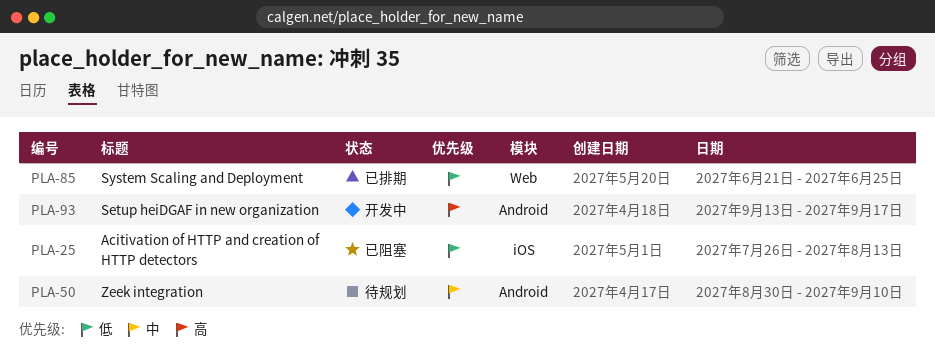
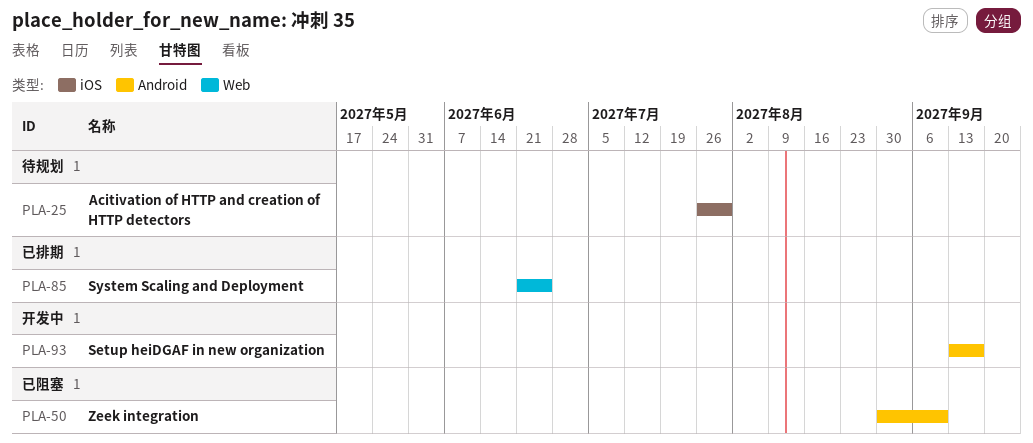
PLA-25, status: 已阻塞 -> 待规划
PLA-25, due: Aug 13 -> Jul 30
PLA-50, status: 待规划 -> 已阻塞

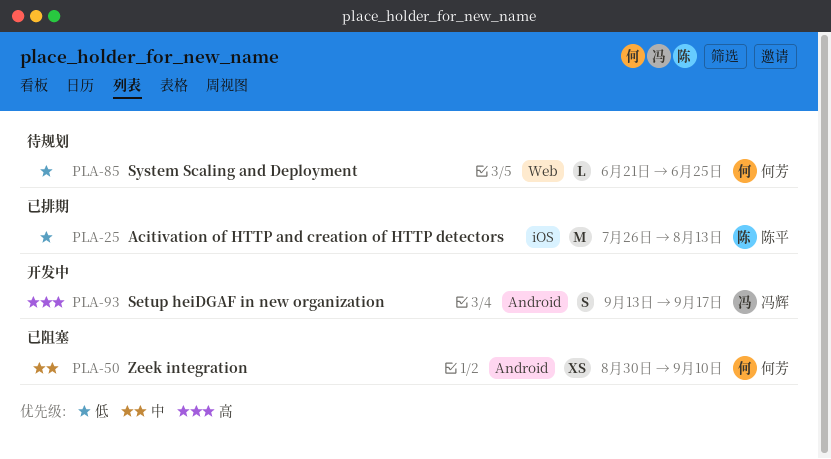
PLA-25, status: 待规划 -> 已排期
PLA-25, due: Jul 30 -> Aug 13
PLA-85, status: 已排期 -> 待规划

